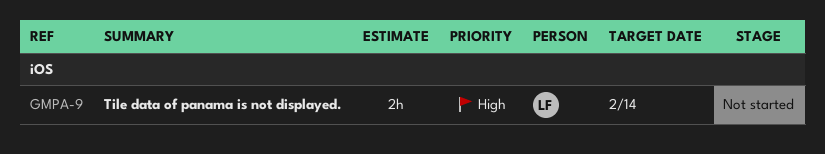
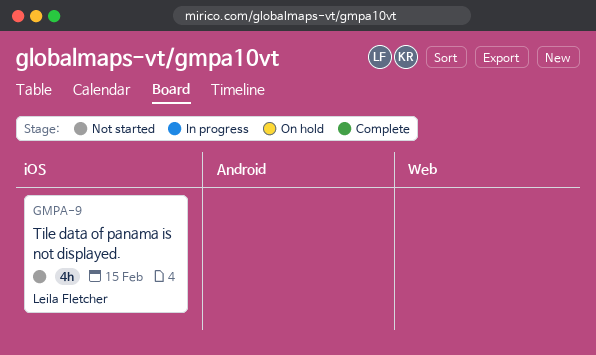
GMPA-9, estimate: 2h -> 4h
GMPA-9, due: Feb 14 -> Feb 15

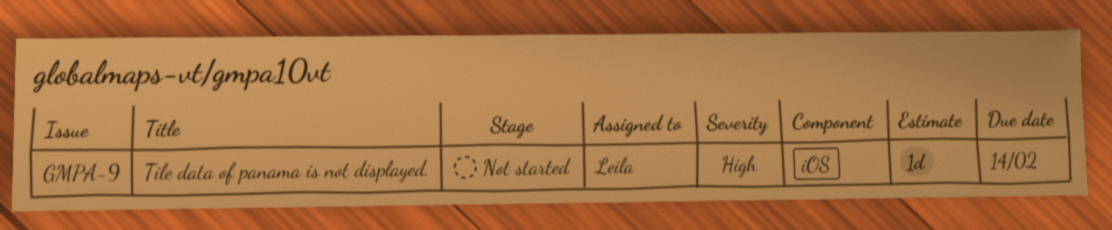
GMPA-9, estimate: 4h -> 1d
GMPA-9, due: Feb 15 -> Feb 14

